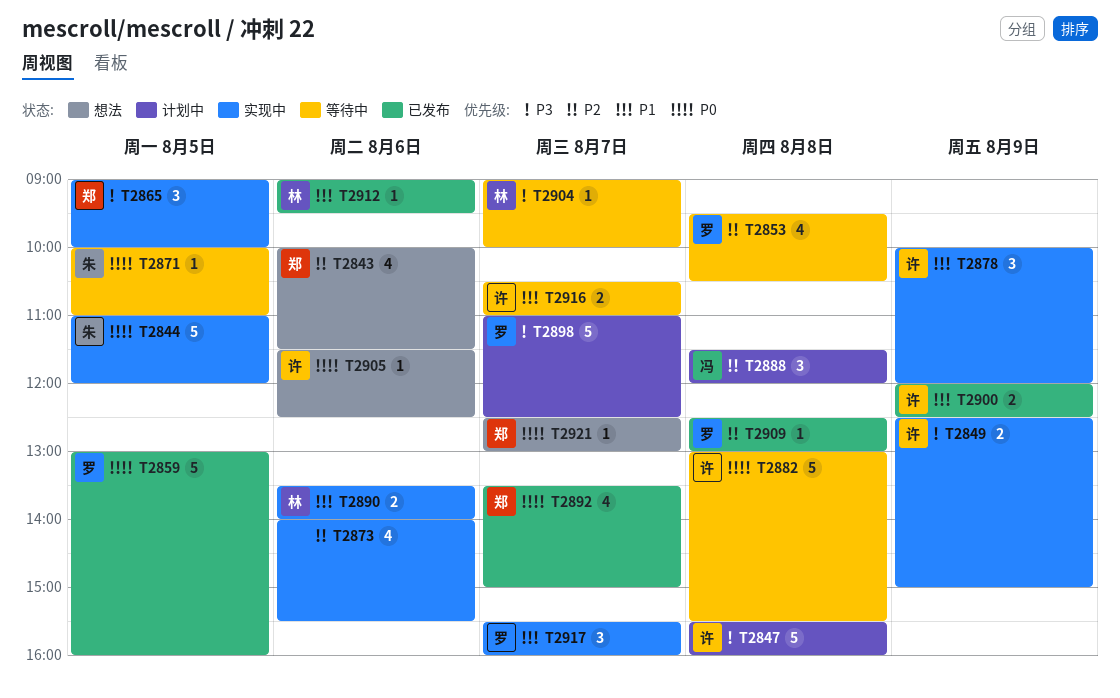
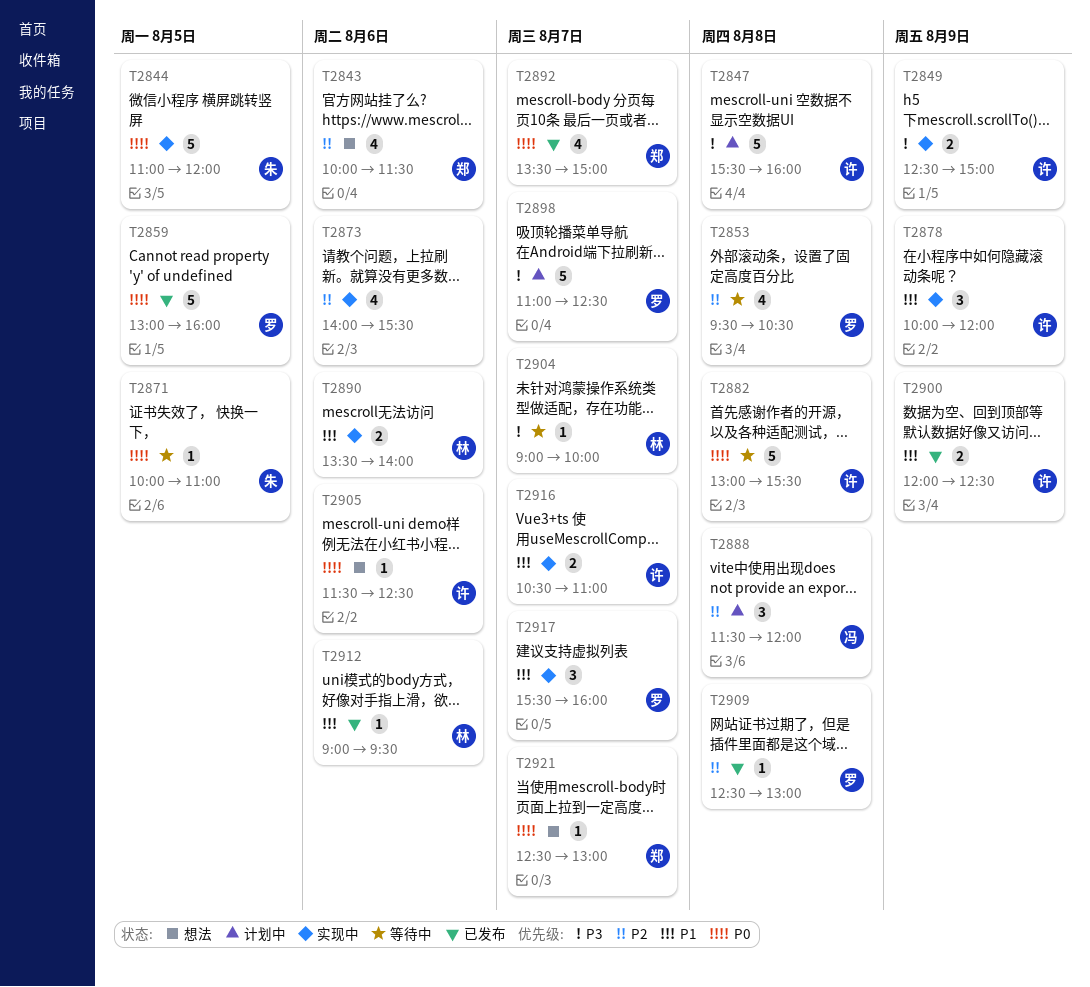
T2865: present -> none
T2916, status: 等待中 -> 实现中

